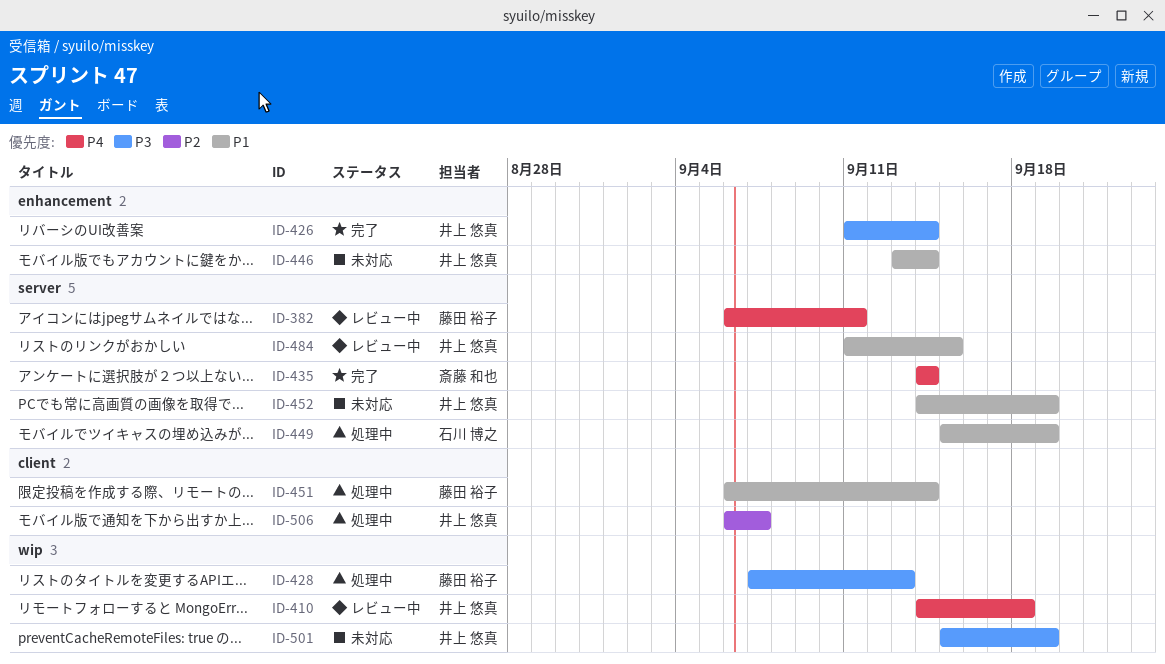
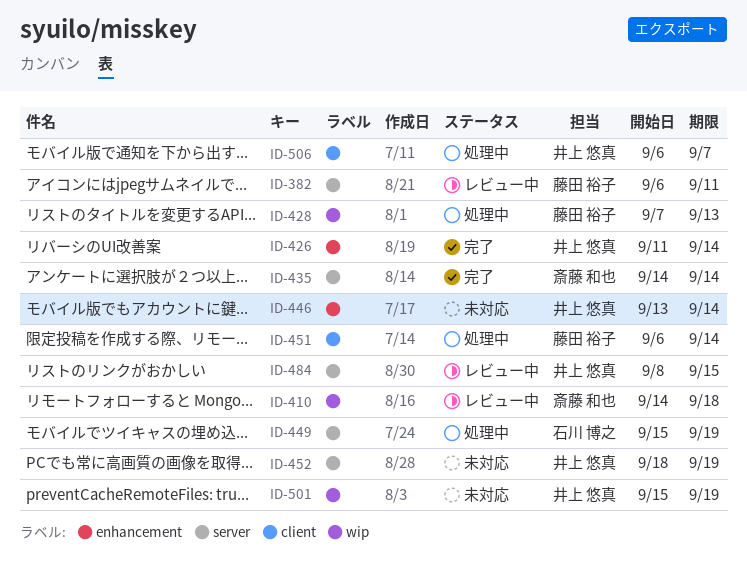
ID-410, owner: 井上 悠真 -> 斎藤 和也
ID-452, start: Sep 14 -> Sep 18
ID-484, start: Sep 11 -> Sep 8

